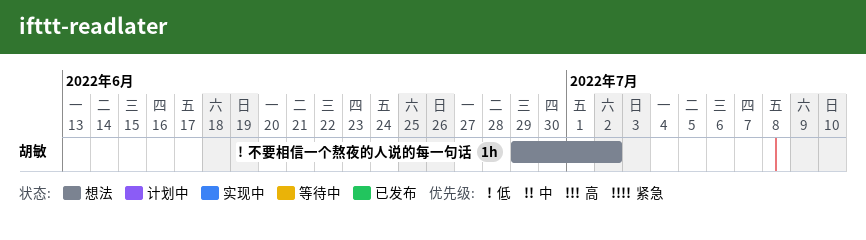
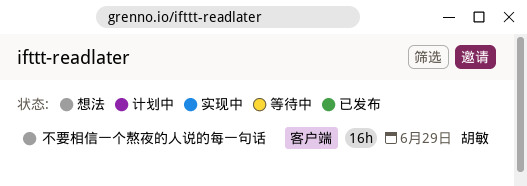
不要相信一个熬夜的人说的每一句话, estimate: 1h -> 16h
不要相信一个熬夜的人说的每一句话, due: Jul 2 -> Jun 29

